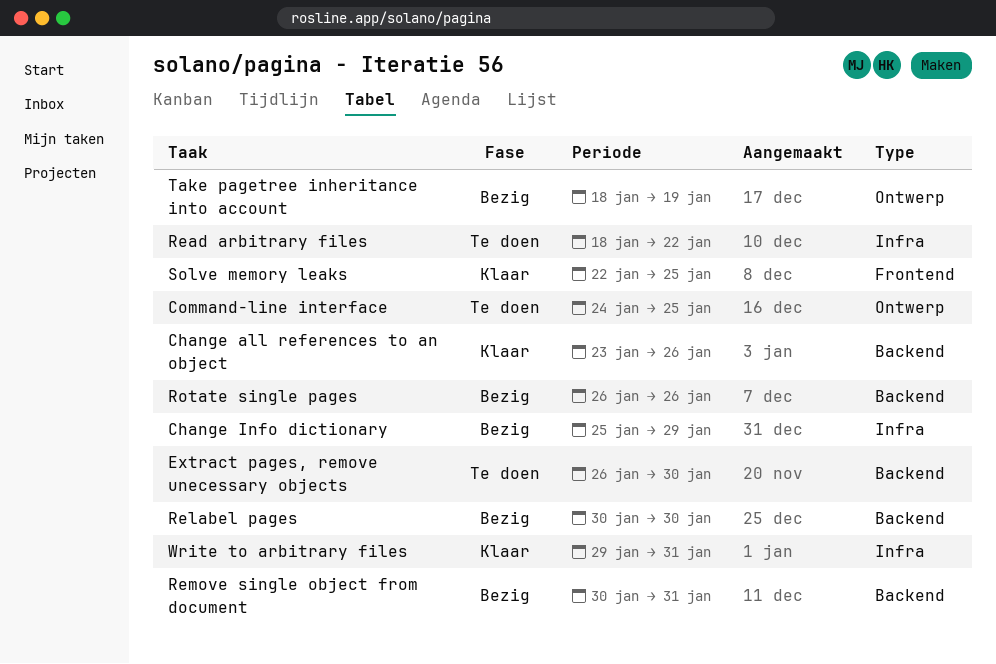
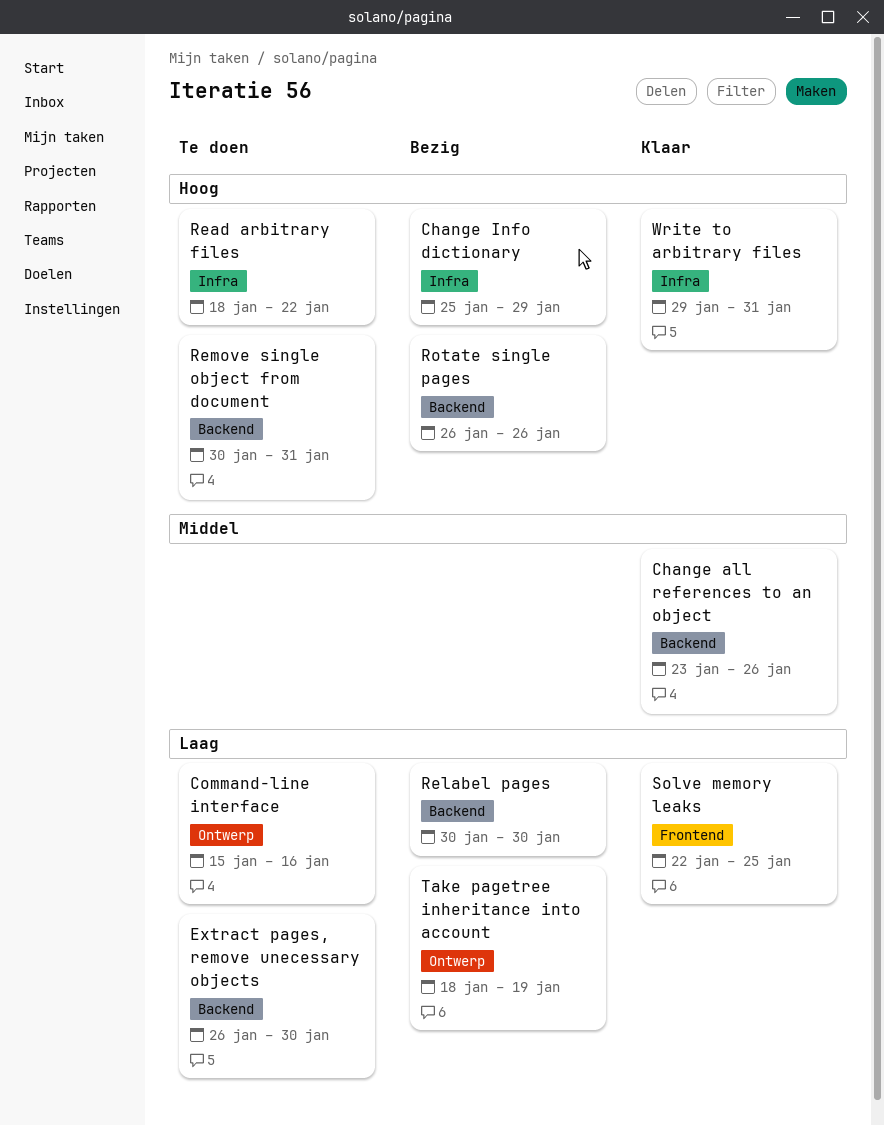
Command-line interface, start: Jan 24 -> Jan 15
Command-line interface, due: Jan 25 -> Jan 16
Remove single object from document, status: Bezig -> Te doen

